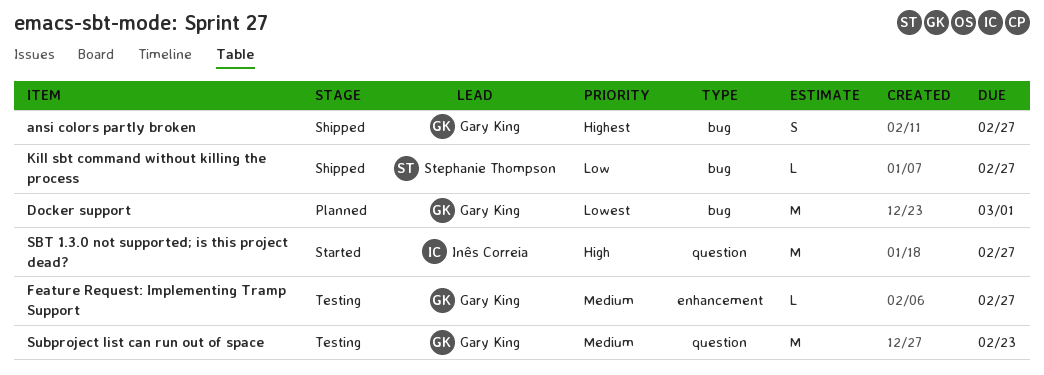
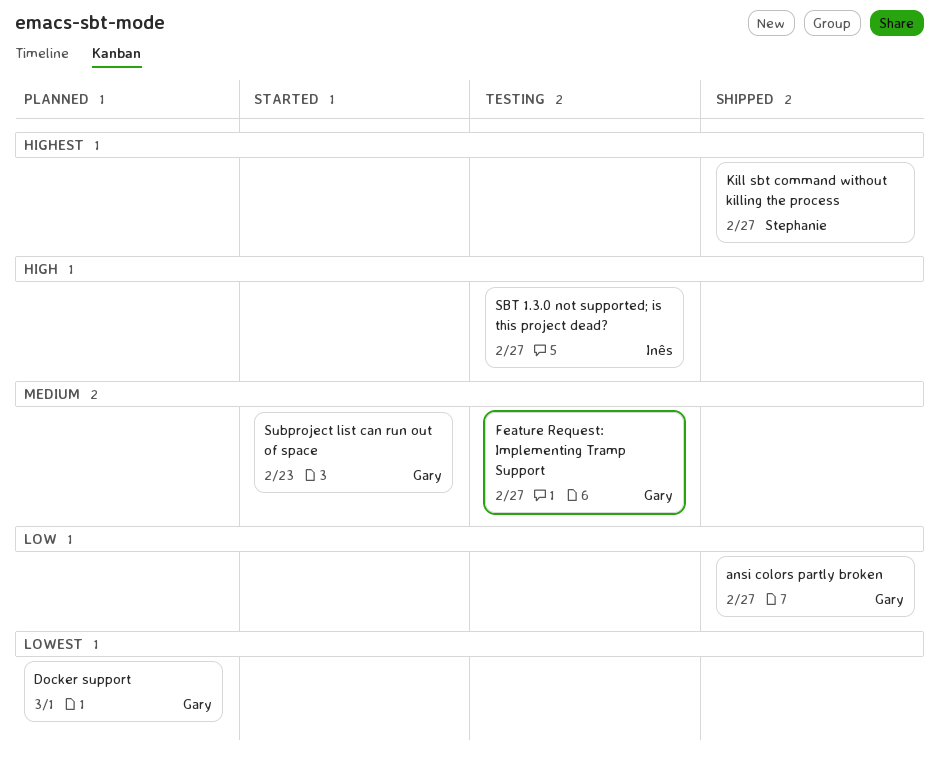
ansi colors partly broken, priority: Highest -> Low
Kill sbt command without killing the process, priority: Low -> Highest
SBT 1.3.0 not supported; is this project dead?, status: Started -> Testing
Subproject list can run out of space, status: Testing -> Started

